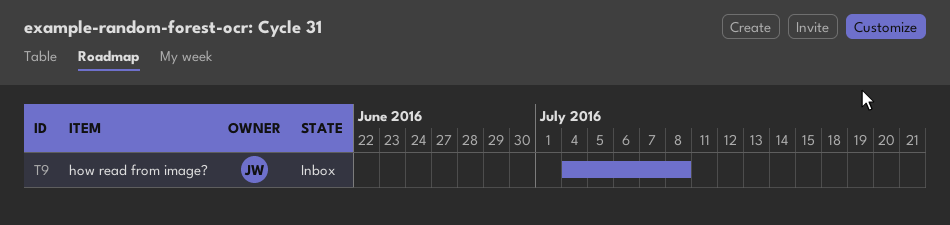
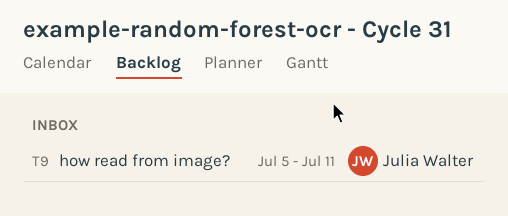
T9, start: Jul 4 -> Jul 5
T9, due: Jul 8 -> Jul 11

